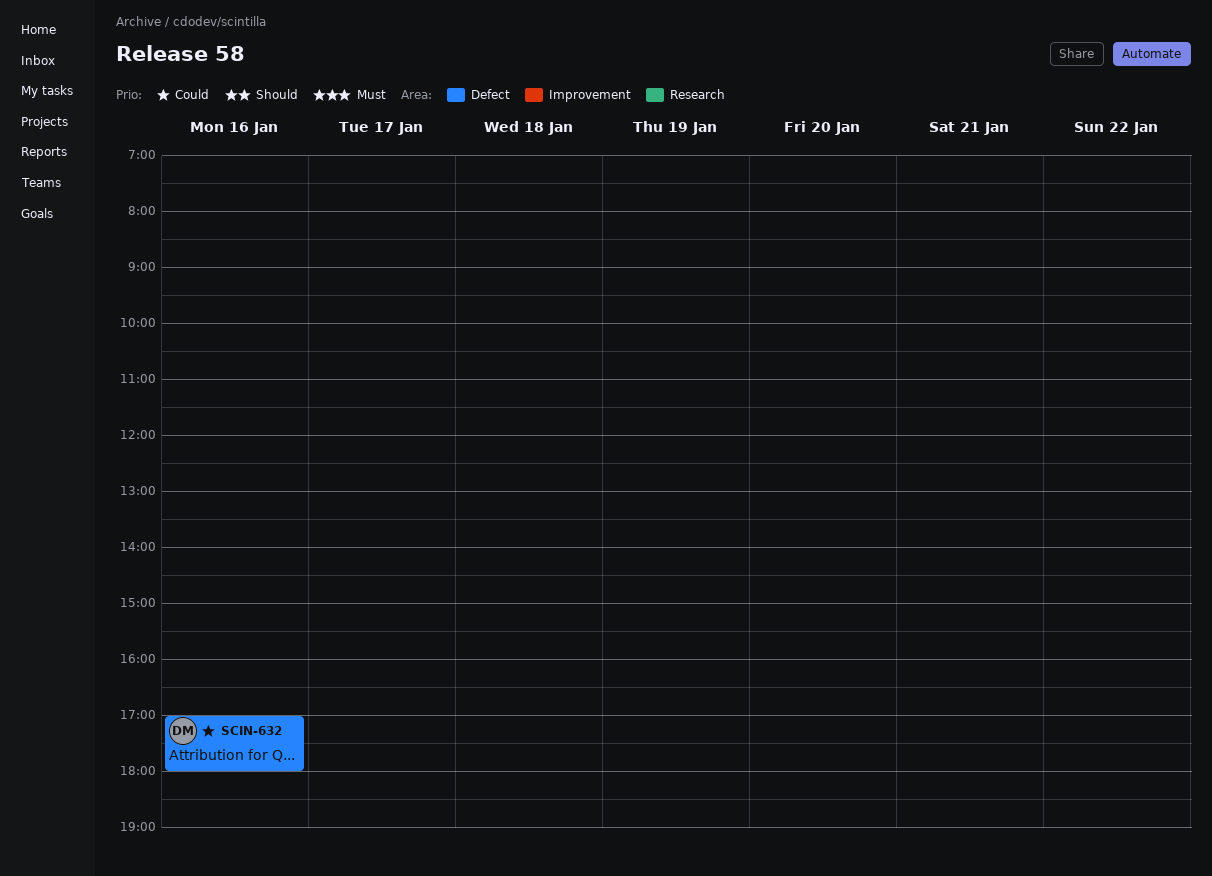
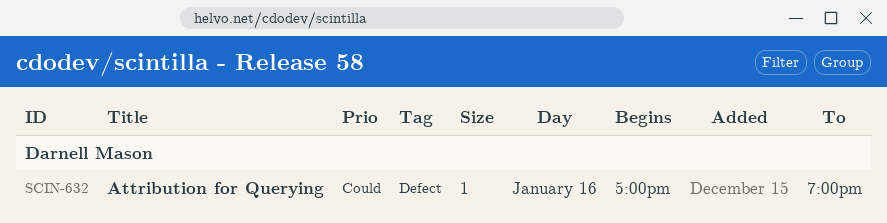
SCIN-632, ends: 18:00 -> 19:00

